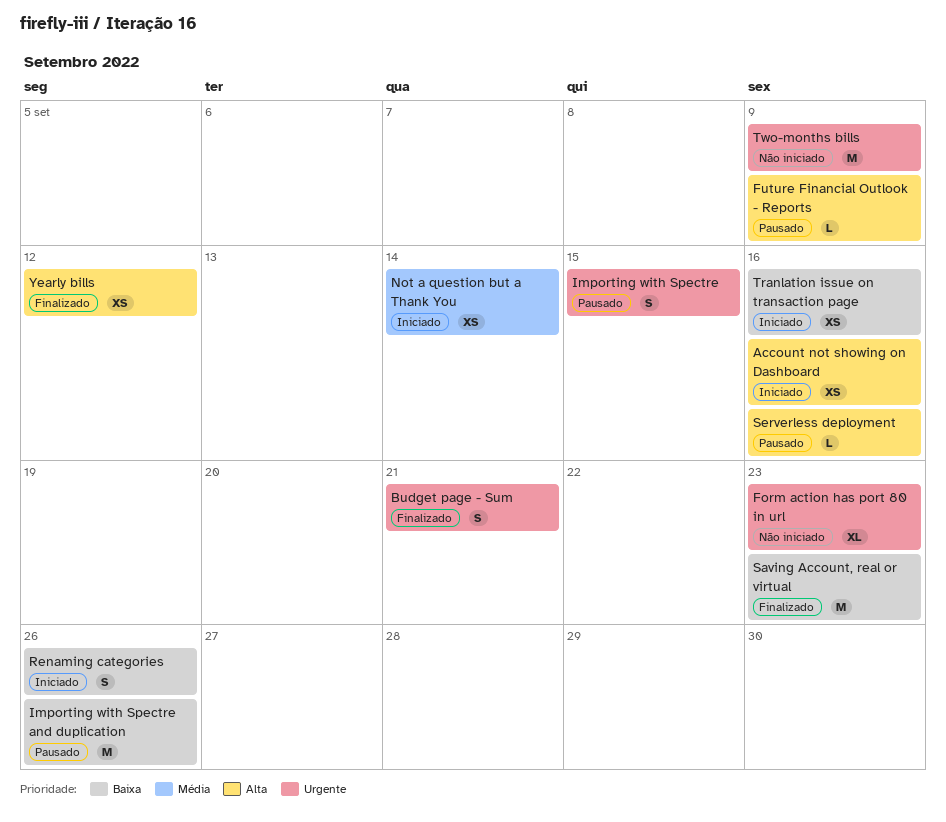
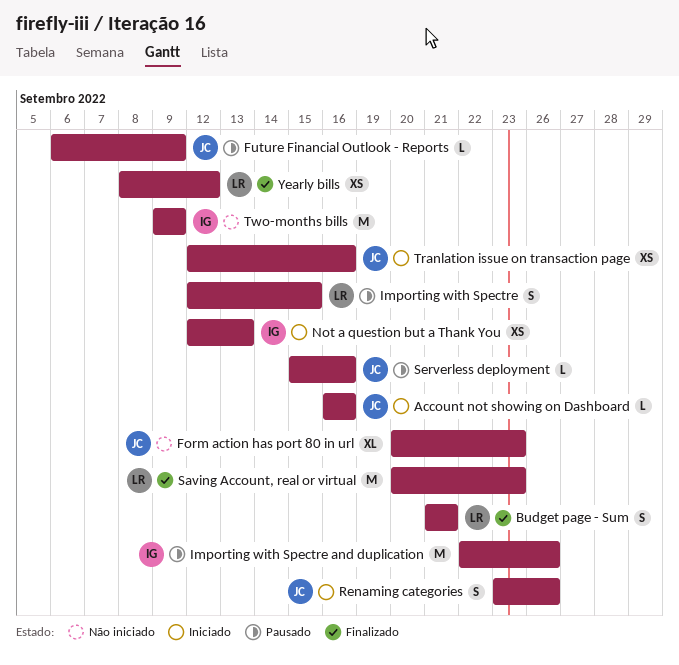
Account not showing on Dashboard, estimate: XS -> L
Not a question but a Thank You, due: Sep 14 -> Sep 13

